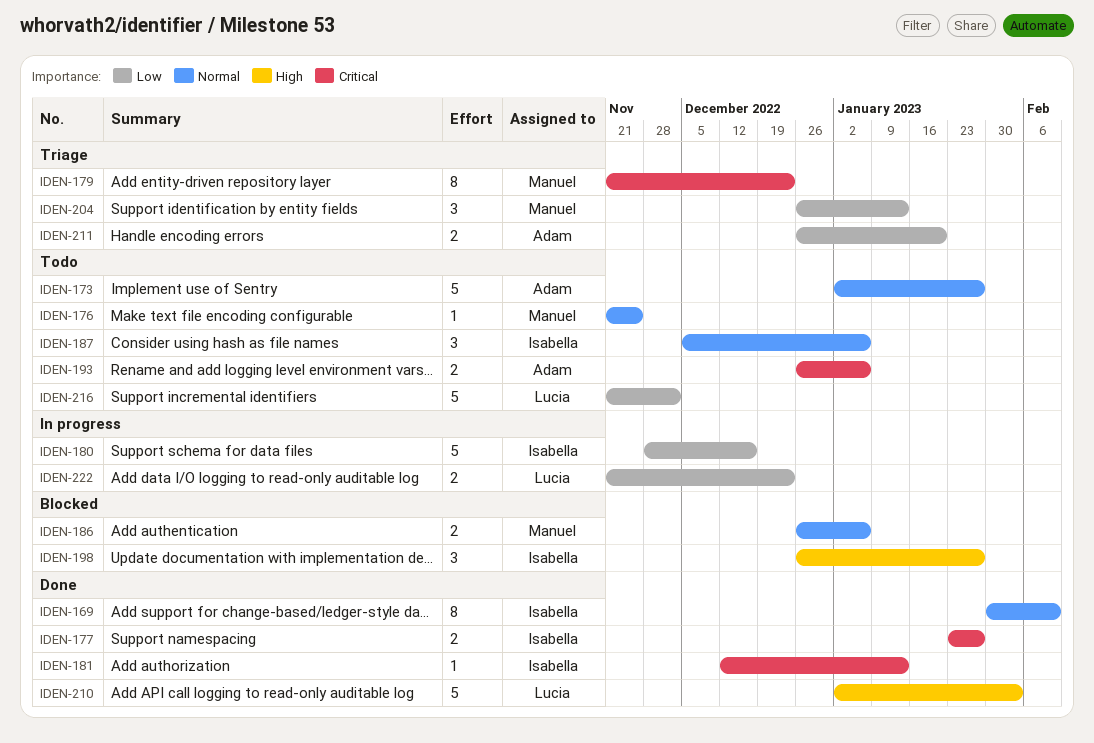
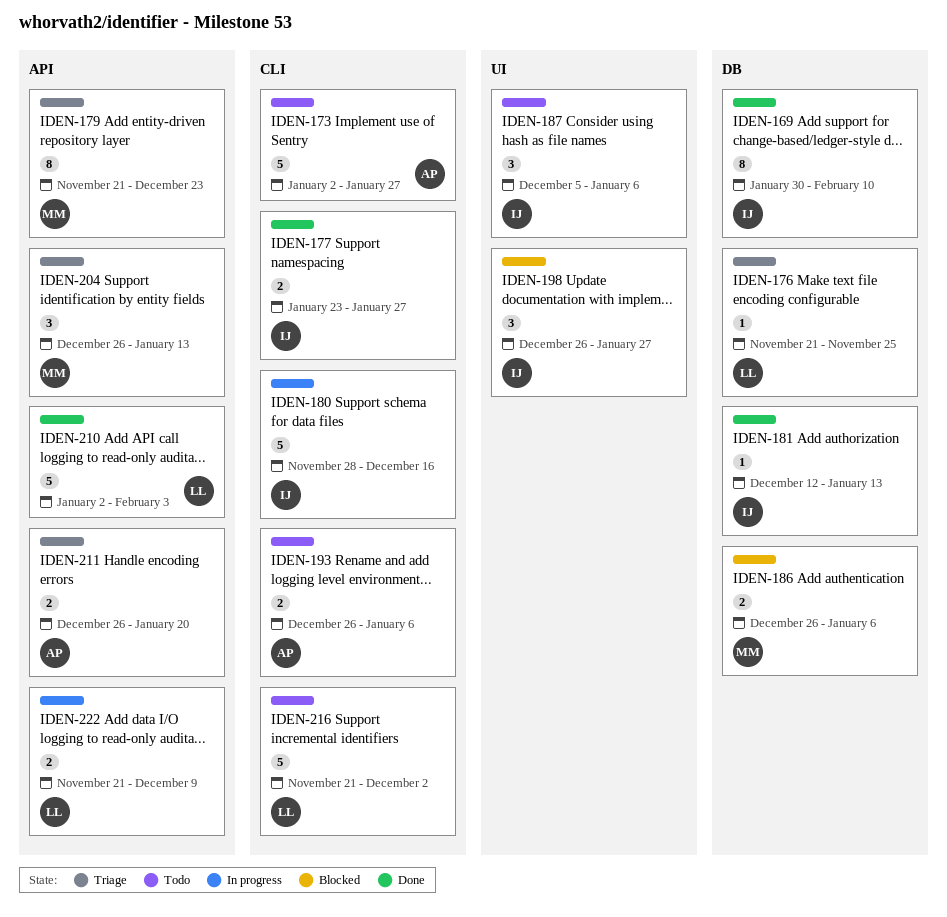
IDEN-176, status: Todo -> Triage
IDEN-176, owner: Manuel -> Lucia
IDEN-222, due: Dec 23 -> Dec 9

